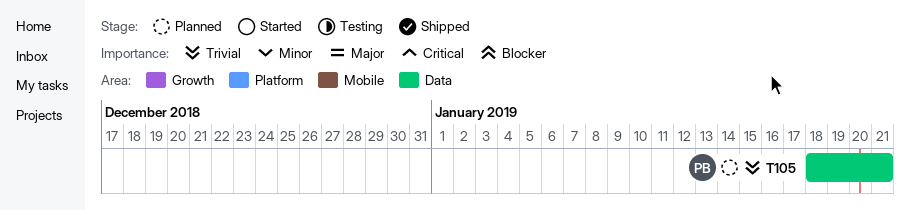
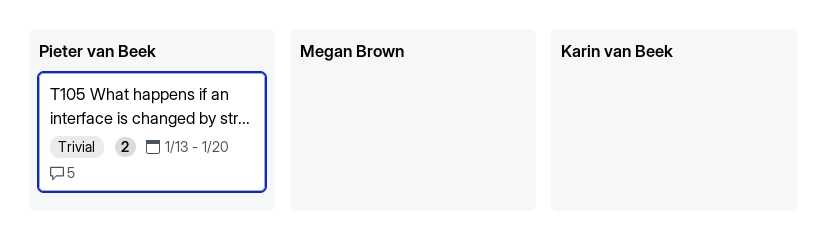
T105, start: Jan 18 -> Jan 13
T105, due: Jan 21 -> Jan 20

